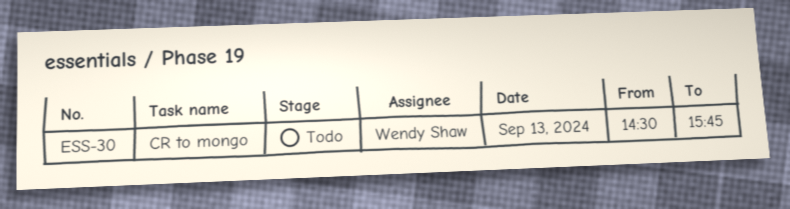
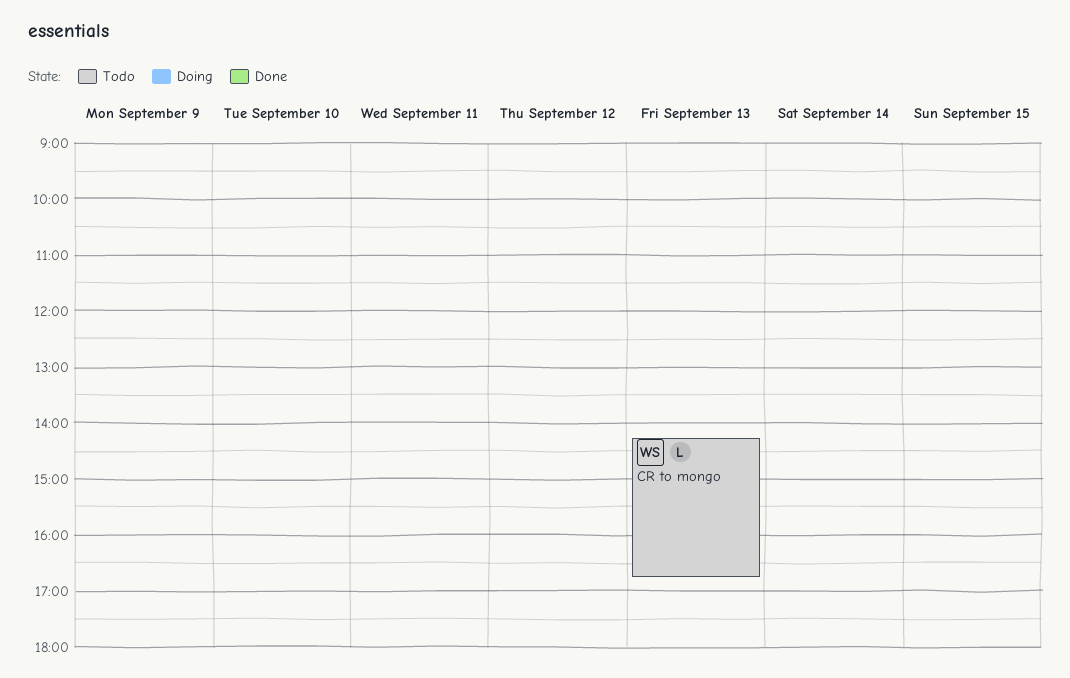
CR to mongo, begins: 14:30 -> 14:15
CR to mongo, ends: 15:45 -> 16:45

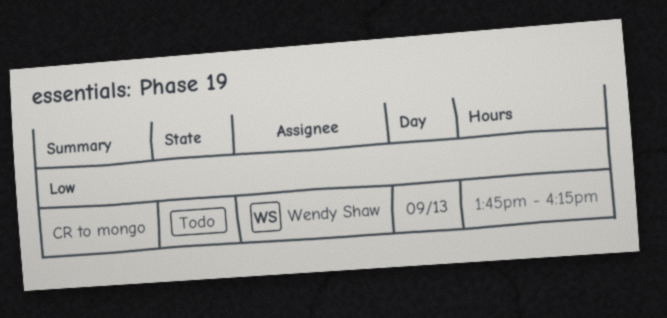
CR to mongo, begins: 14:15 -> 13:45
CR to mongo, ends: 16:45 -> 16:15

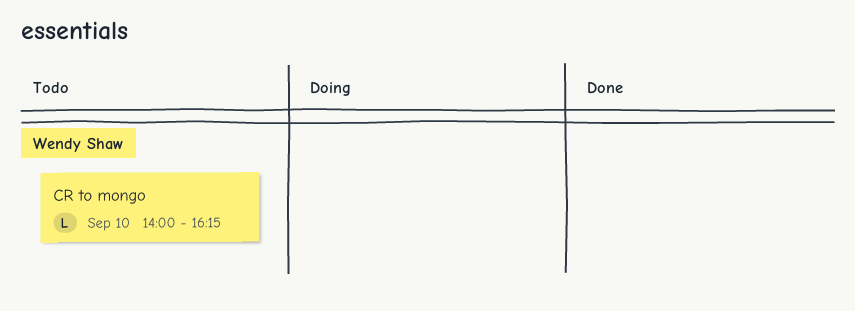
CR to mongo, day: Sep 13 -> Sep 10
CR to mongo, begins: 13:45 -> 14:00

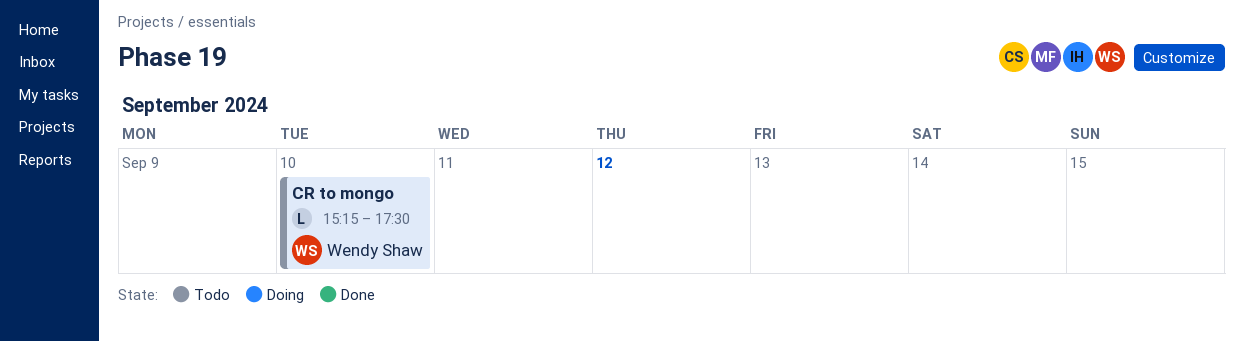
CR to mongo, begins: 14:00 -> 15:15
CR to mongo, ends: 16:15 -> 17:30

